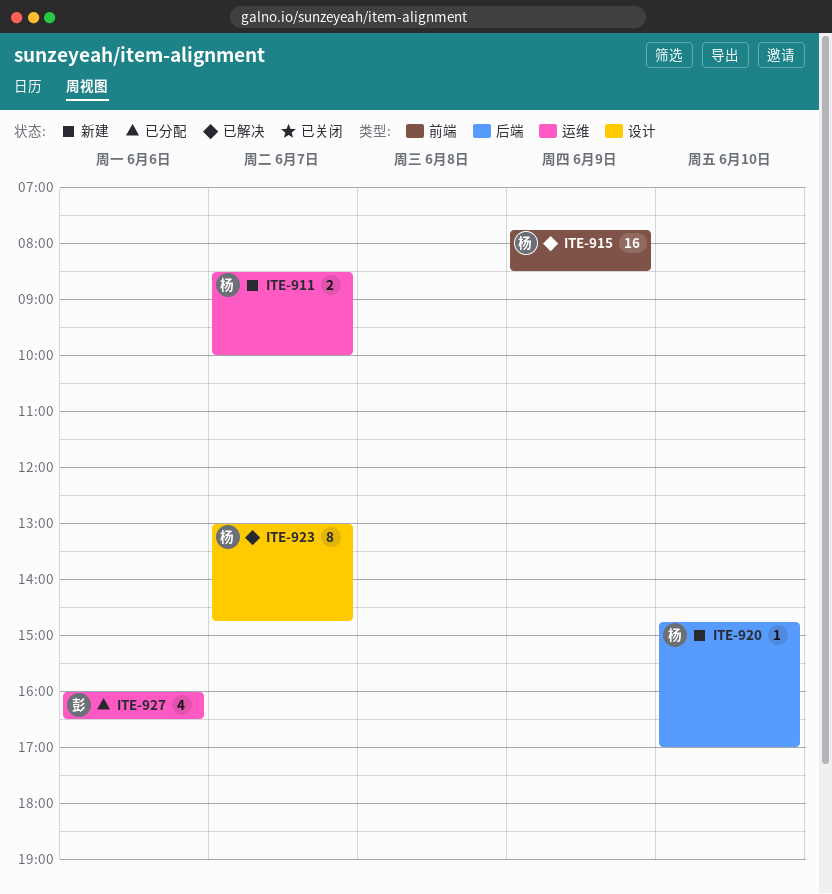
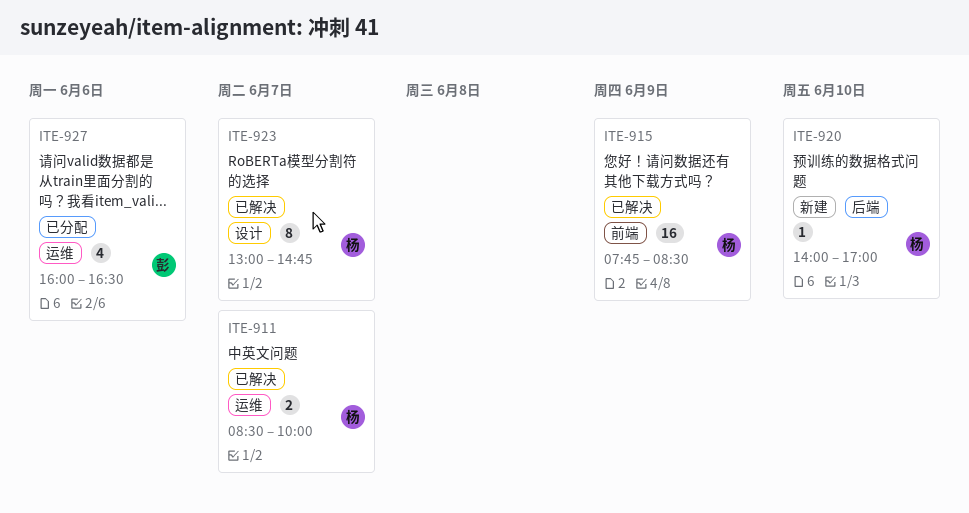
ITE-911, status: 新建 -> 已解决
ITE-920, begins: 14:45 -> 14:00

